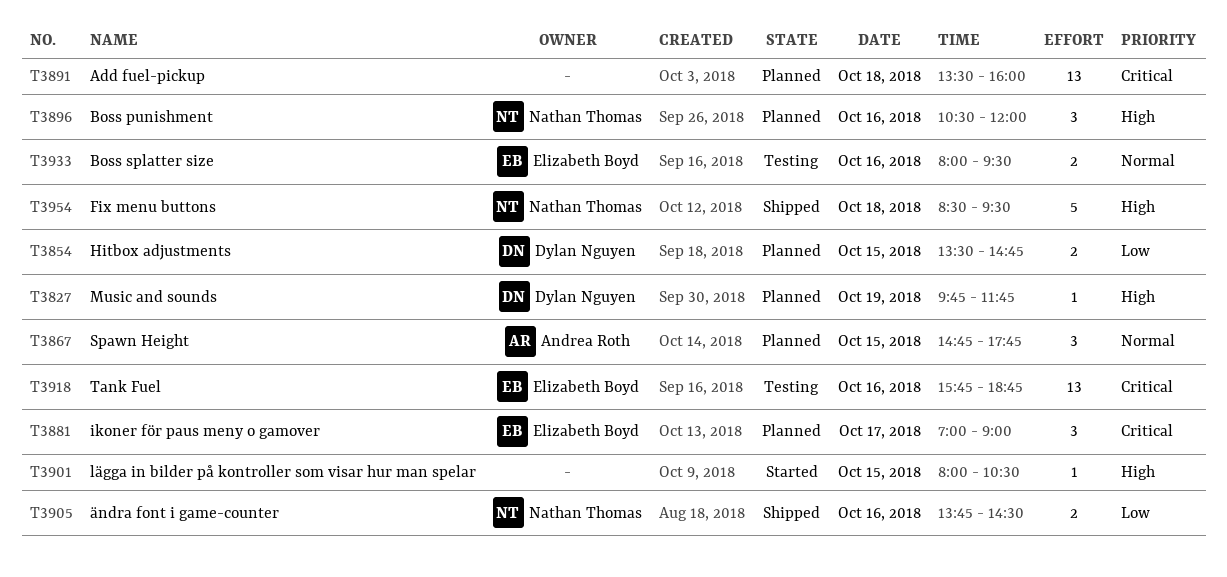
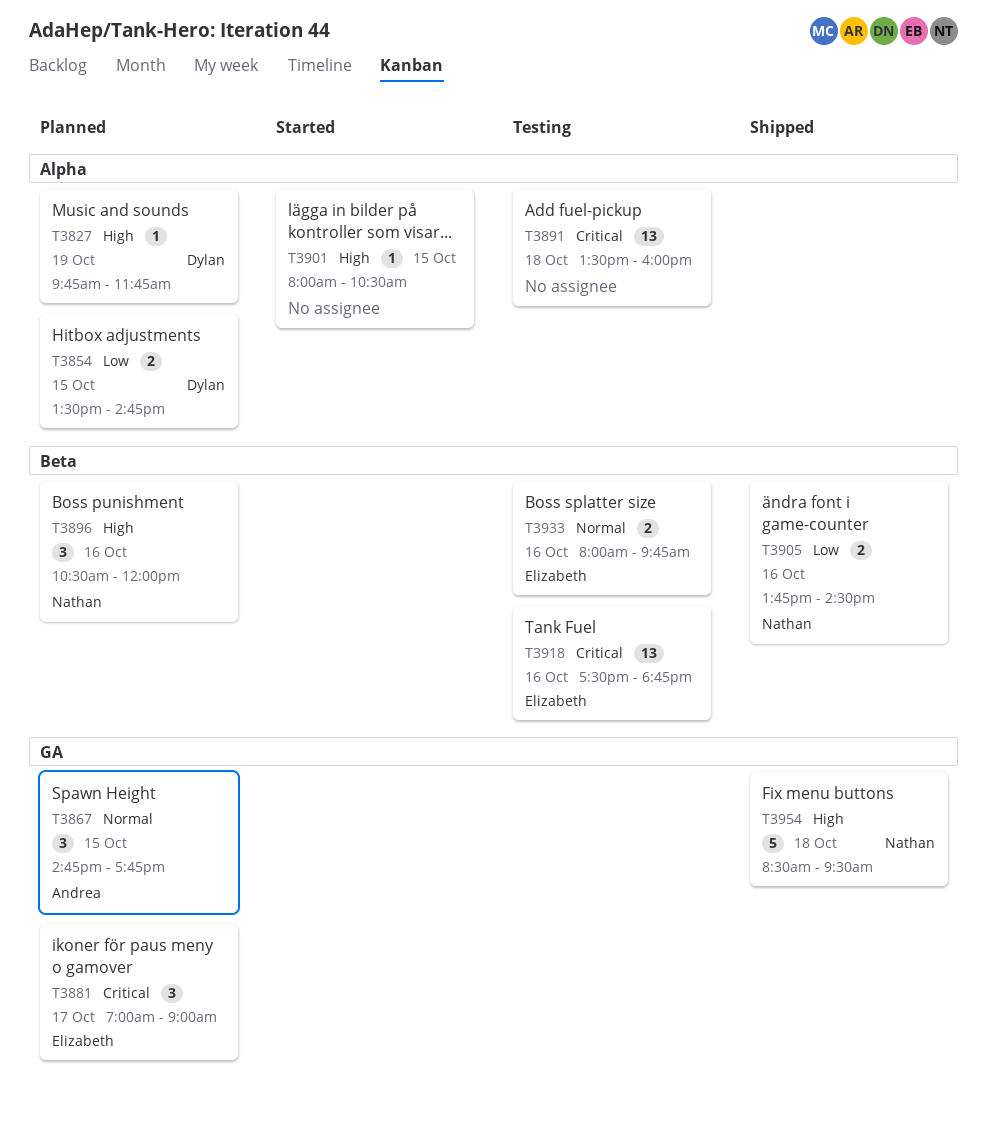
T3891, status: Planned -> Testing
T3918, begins: 15:45 -> 17:30
T3933, ends: 09:30 -> 09:45

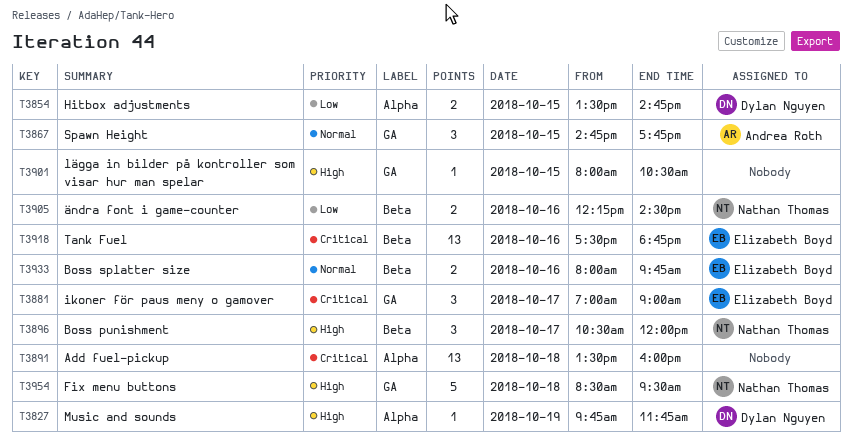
T3896, day: Oct 16 -> Oct 17
T3901, label: Alpha -> GA
T3905, begins: 13:45 -> 12:15

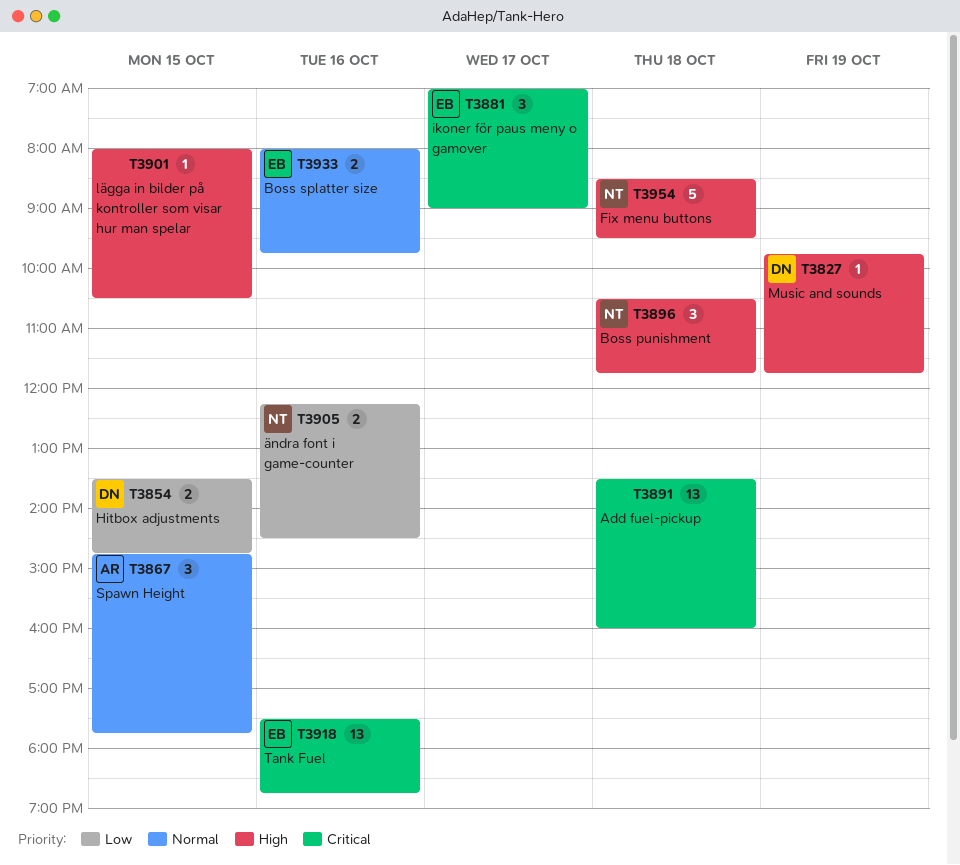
T3896, day: Oct 17 -> Oct 18
T3896, ends: 12:00 -> 11:45

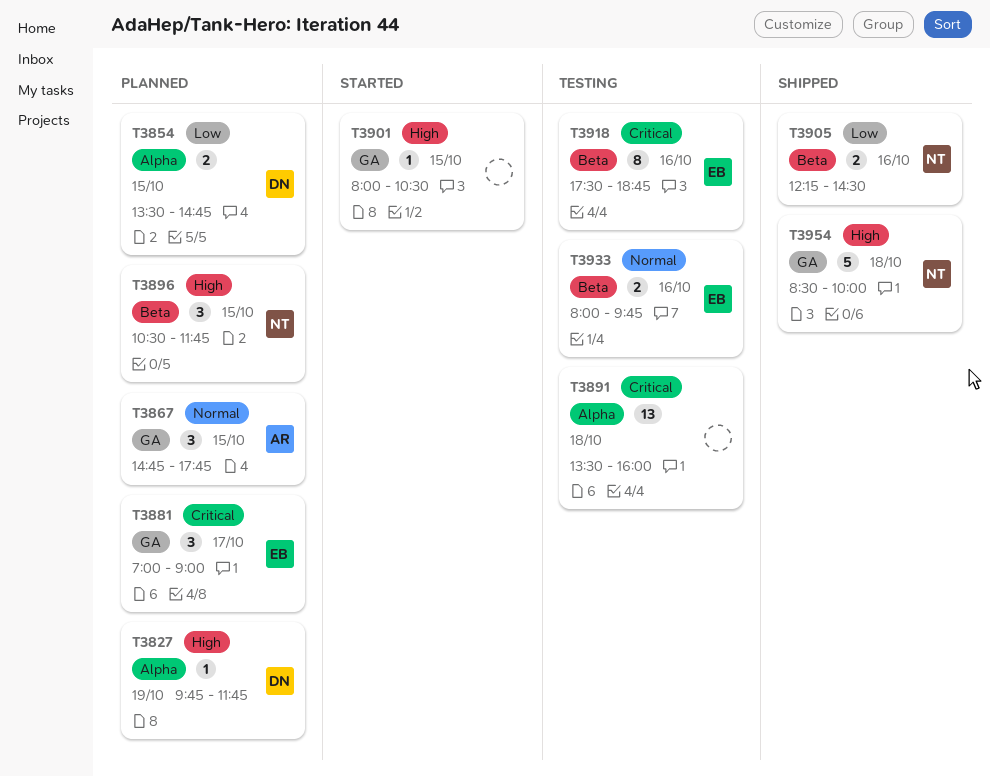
T3896, day: Oct 18 -> Oct 15
T3918, estimate: 13 -> 8
T3954, ends: 09:30 -> 10:00

